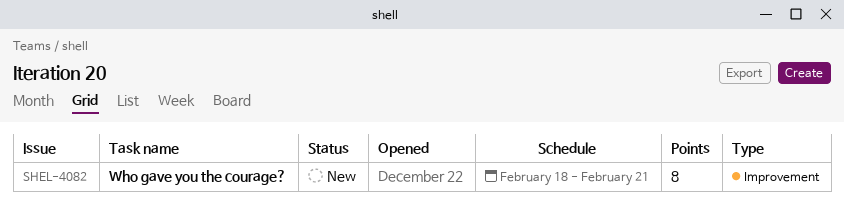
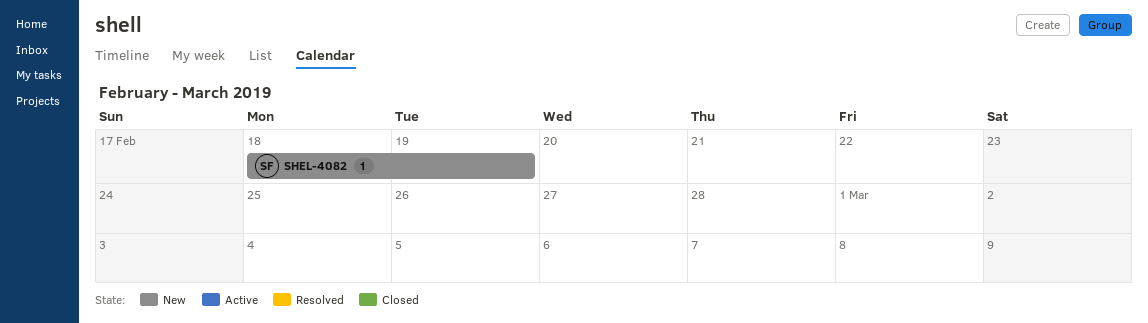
SHEL-4082, estimate: 8 -> 1
SHEL-4082, due: Feb 21 -> Feb 19

